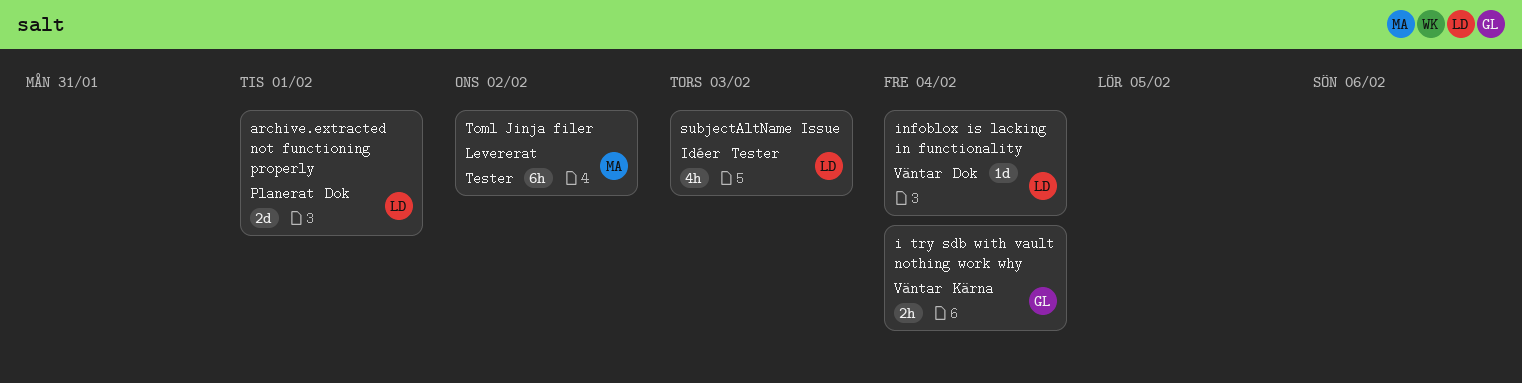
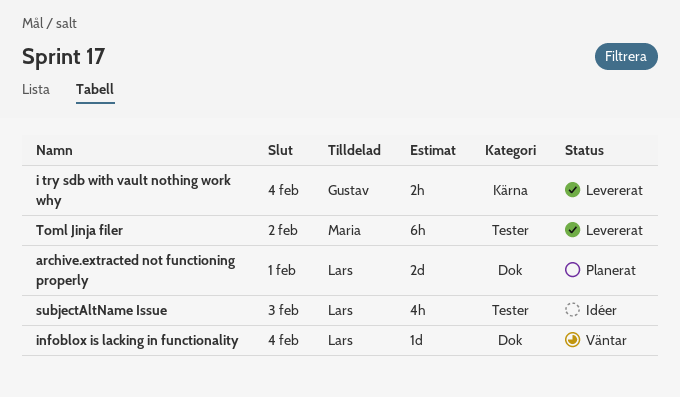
i try sdb with vault nothing work why, status: Väntar -> Levererat

